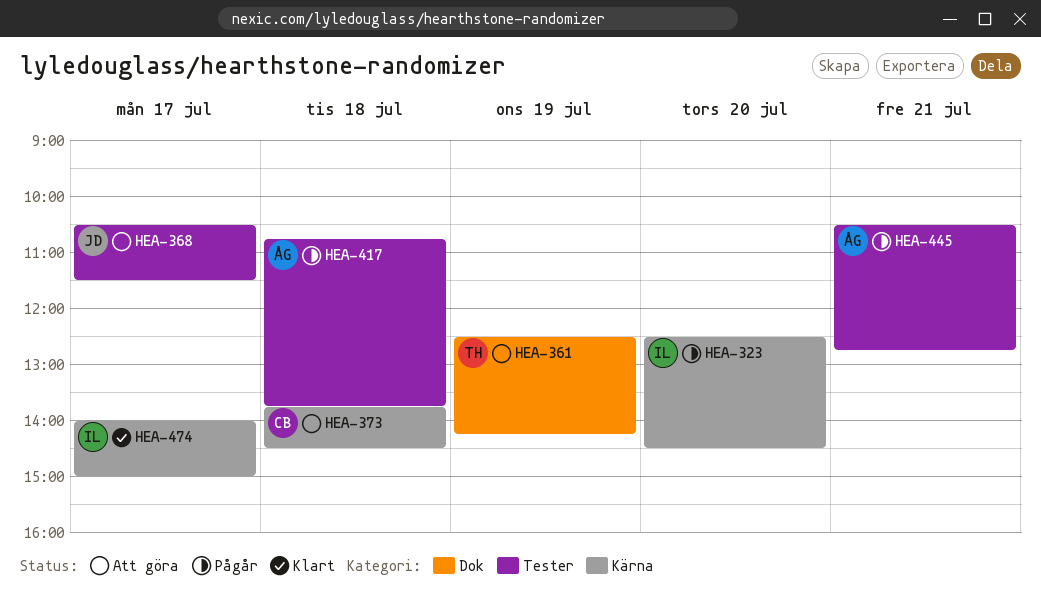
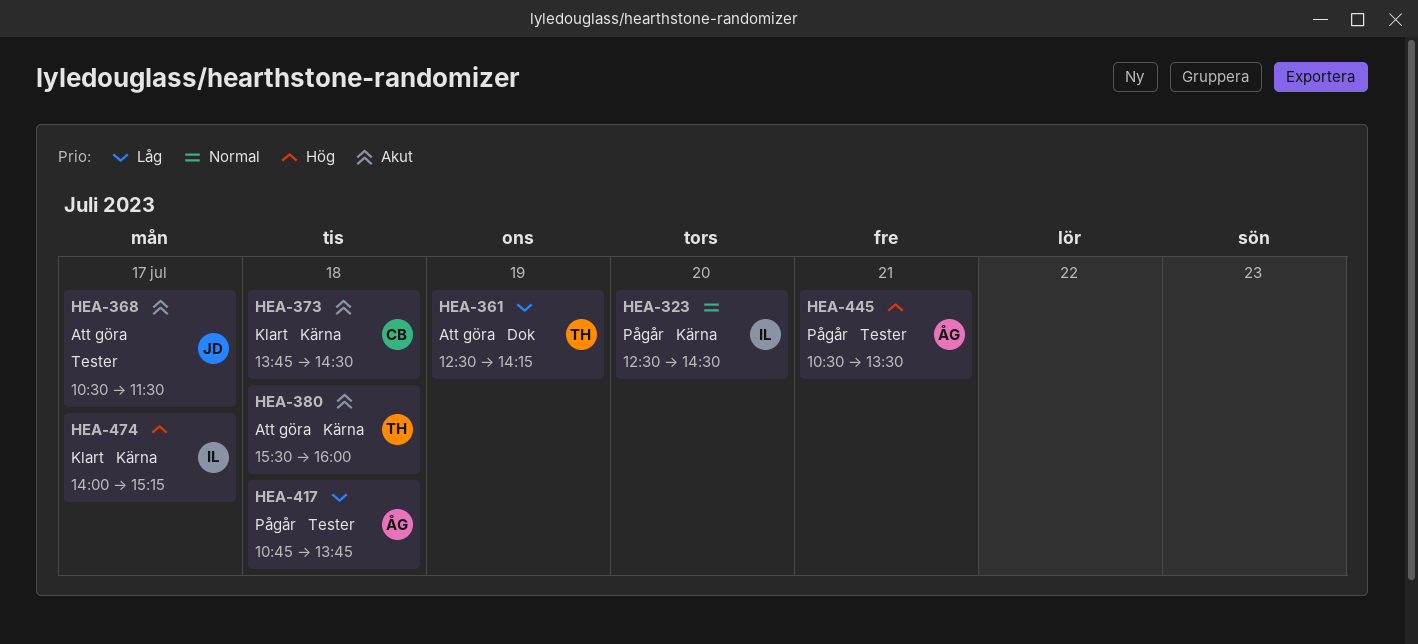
HEA-373, status: Att göra -> Klart
HEA-380: none -> present
HEA-445, ends: 12:45 -> 13:30
HEA-474, ends: 15:00 -> 15:15

